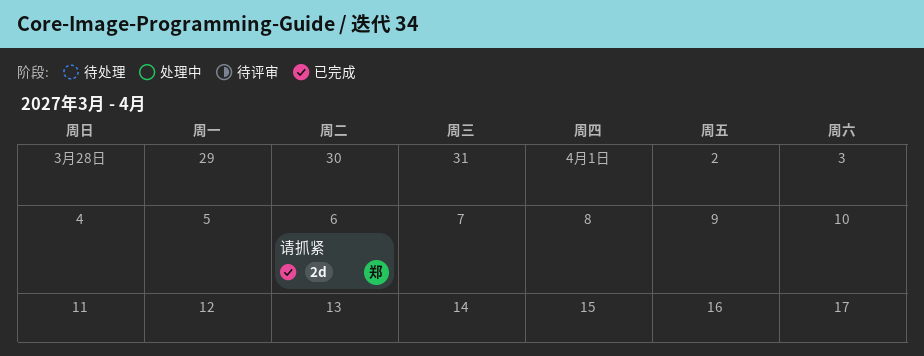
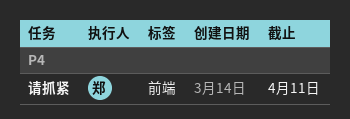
请抓紧, due: Apr 6 -> Apr 11

